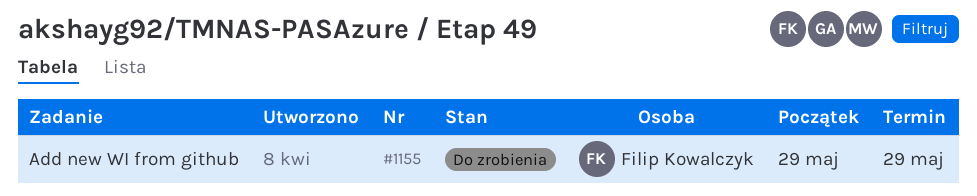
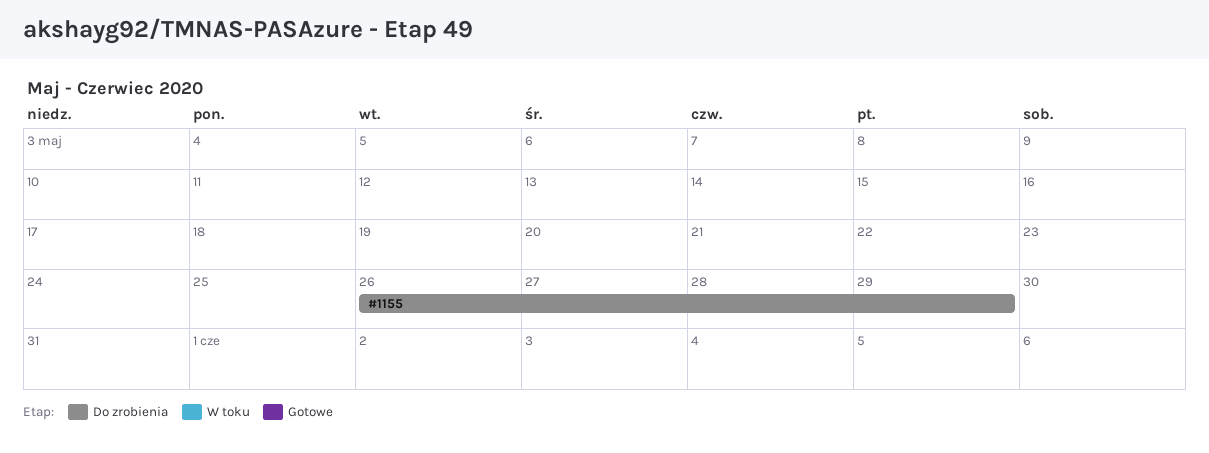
#1155, start: May 29 -> May 26

